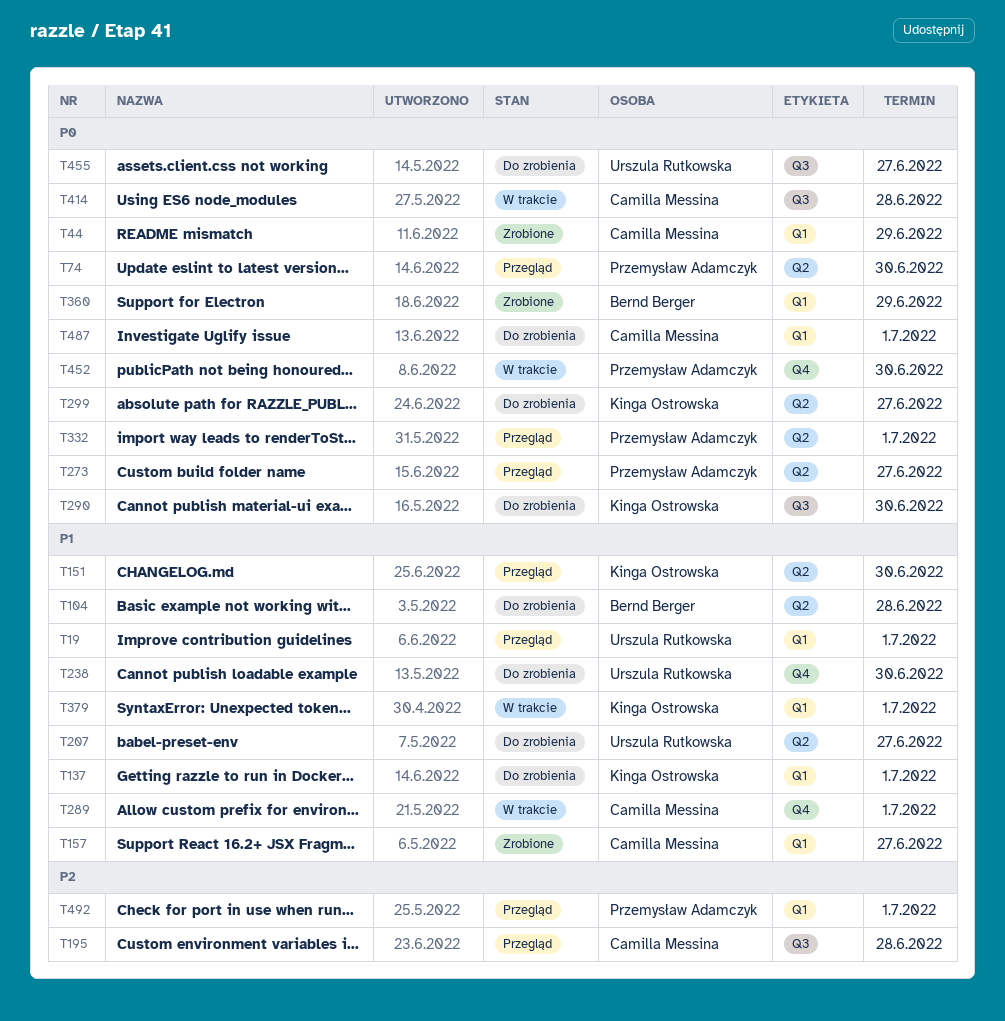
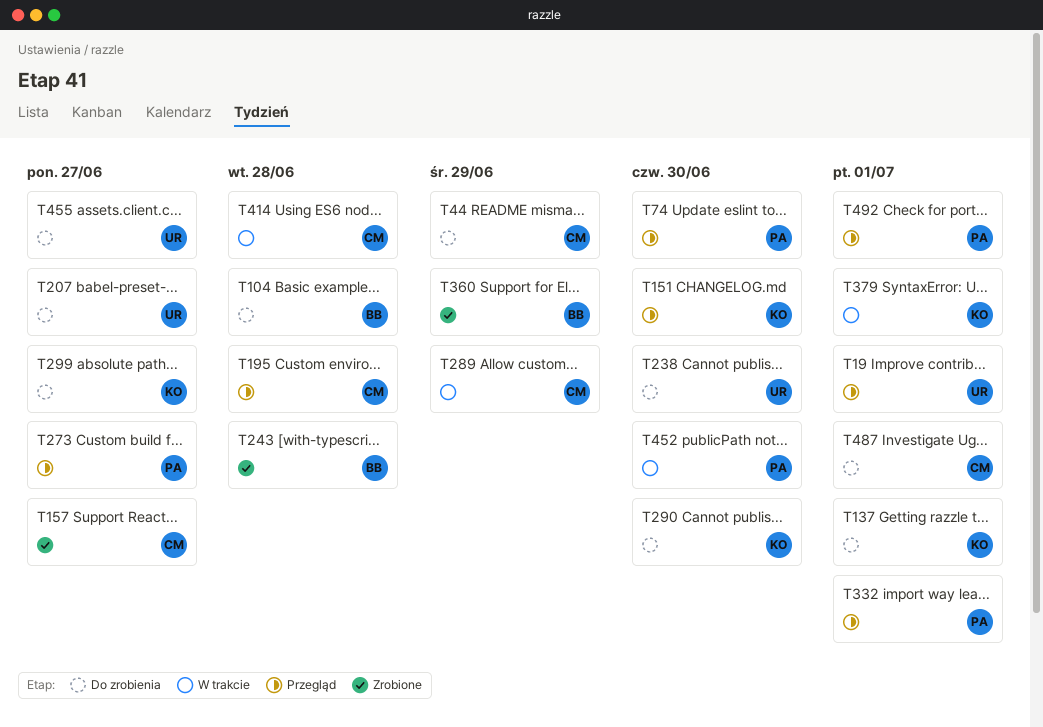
T44, status: Zrobione -> Do zrobienia
T243: none -> present
T289, due: Jul 1 -> Jun 29

